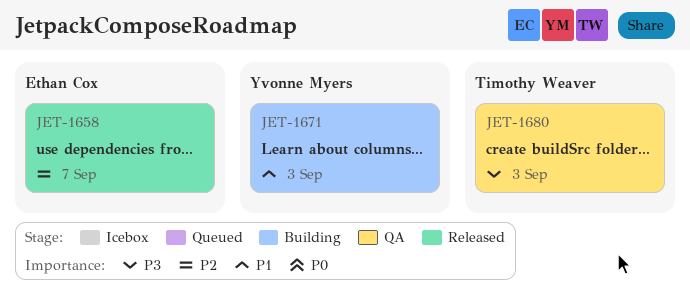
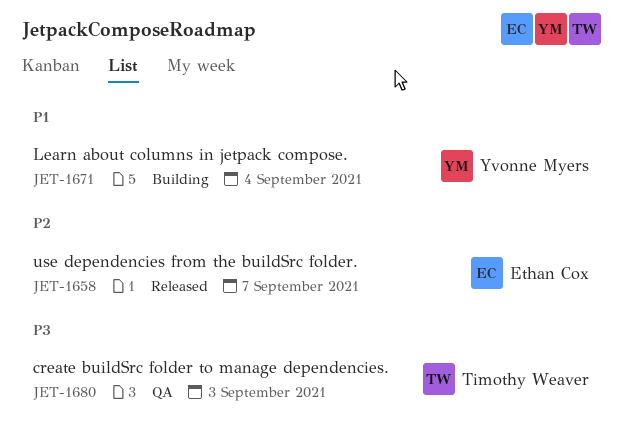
JET-1671, due: Sep 3 -> Sep 4

